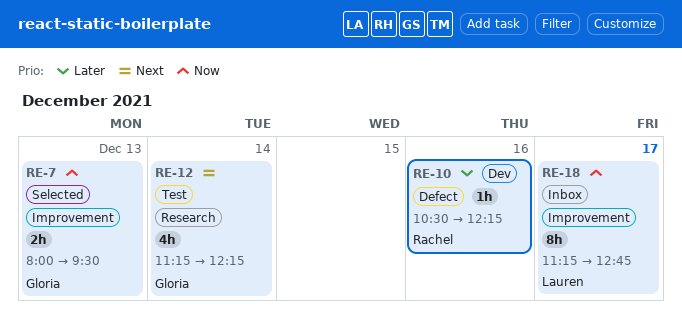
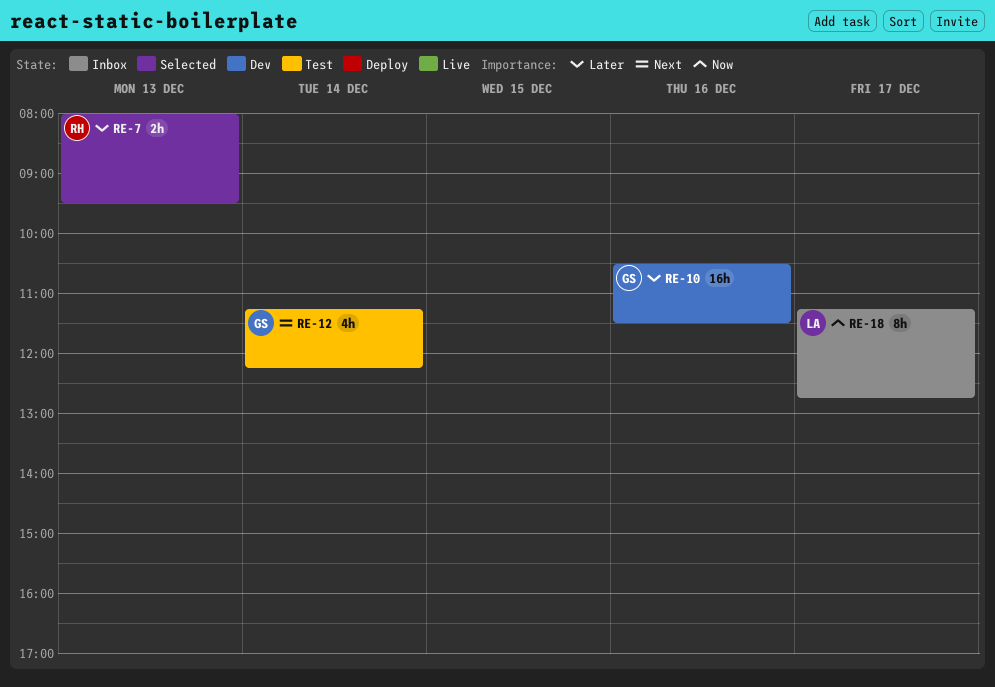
RE-7, owner: Gloria -> Rachel
RE-7, priority: Now -> Later
RE-10, owner: Rachel -> Gloria
RE-10, estimate: 1h -> 16h
RE-10, ends: 12:15 -> 11:30

